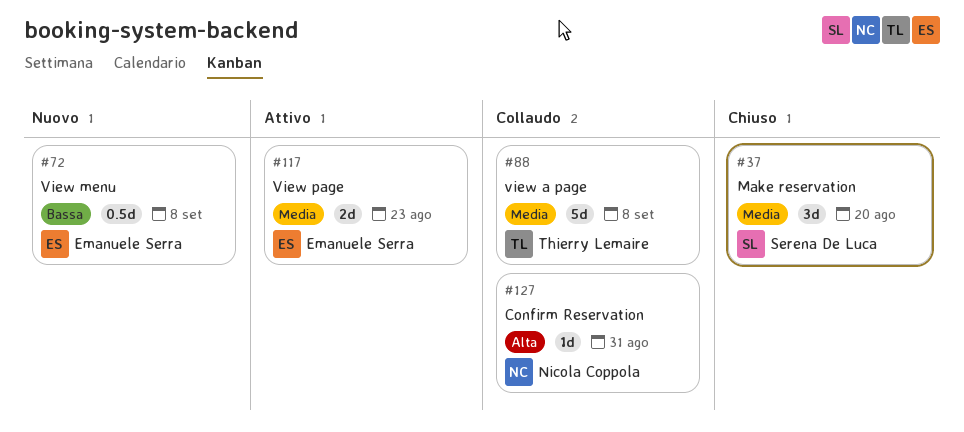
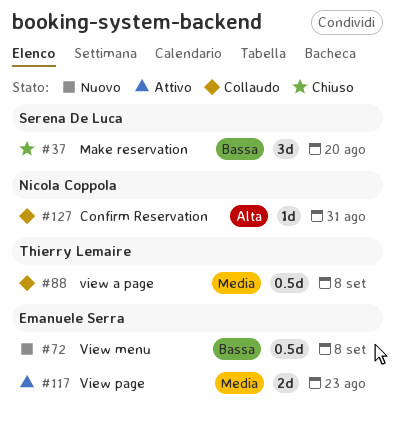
#37, priority: Media -> Bassa
#88, estimate: 5d -> 0.5d

